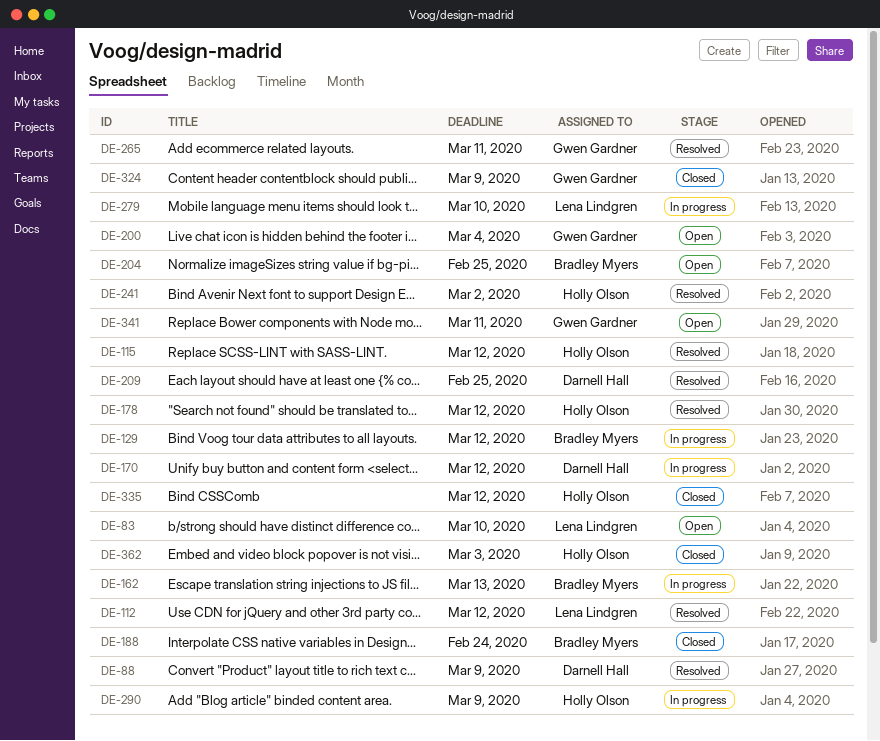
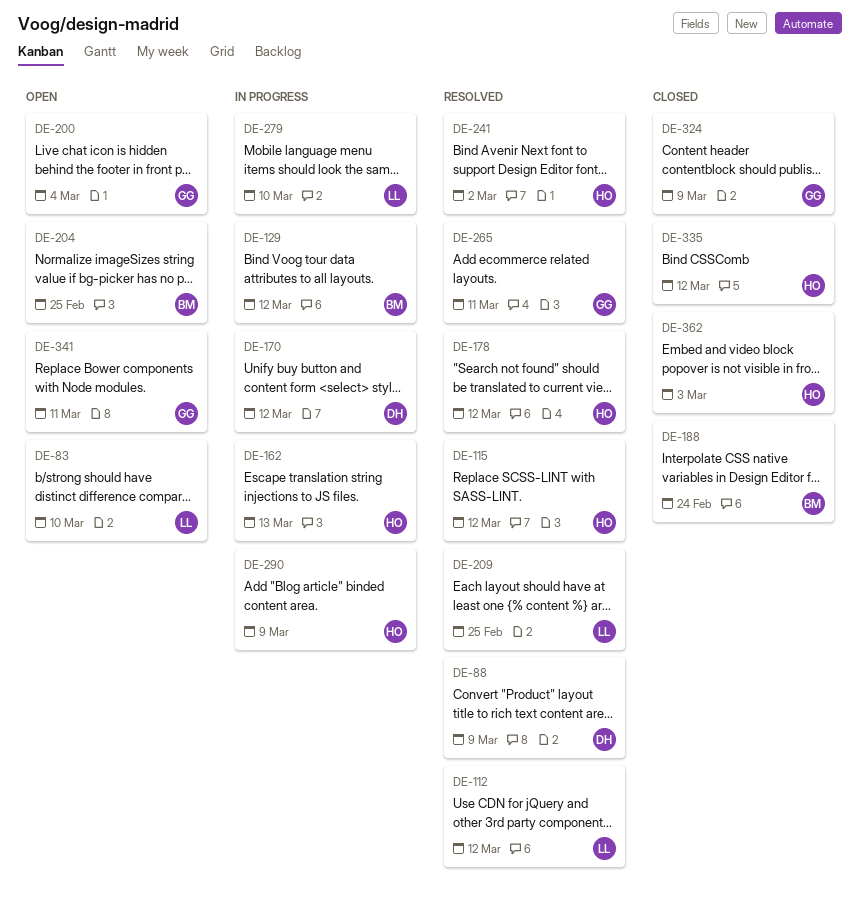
DE-162, owner: Bradley Myers -> Holly Olson
DE-209, owner: Darnell Hall -> Lena Lindgren

